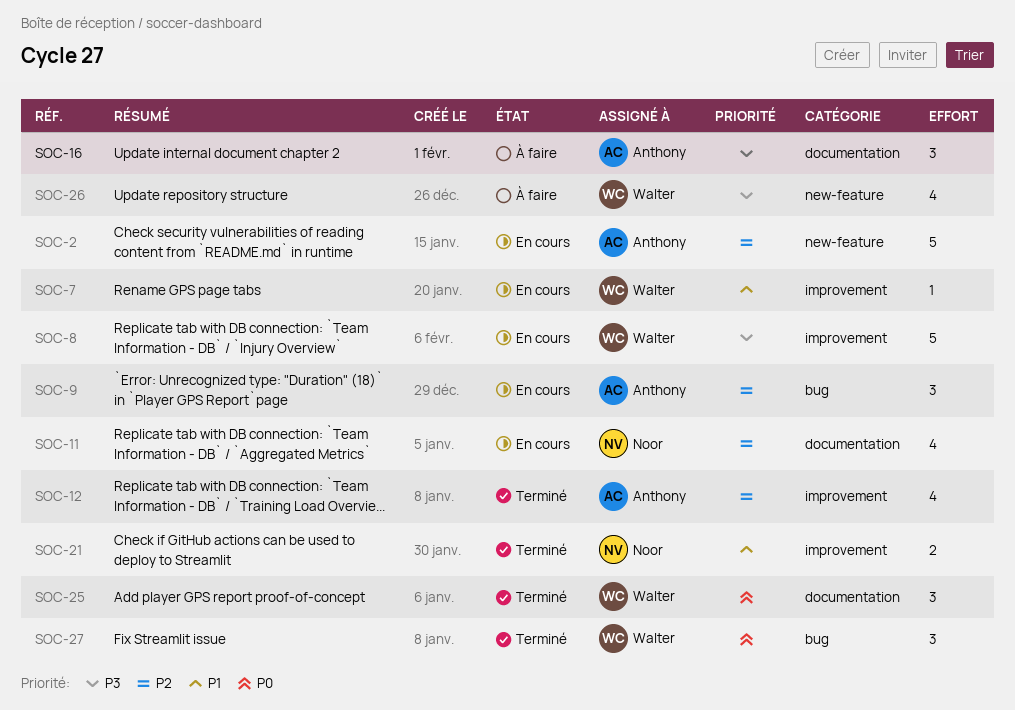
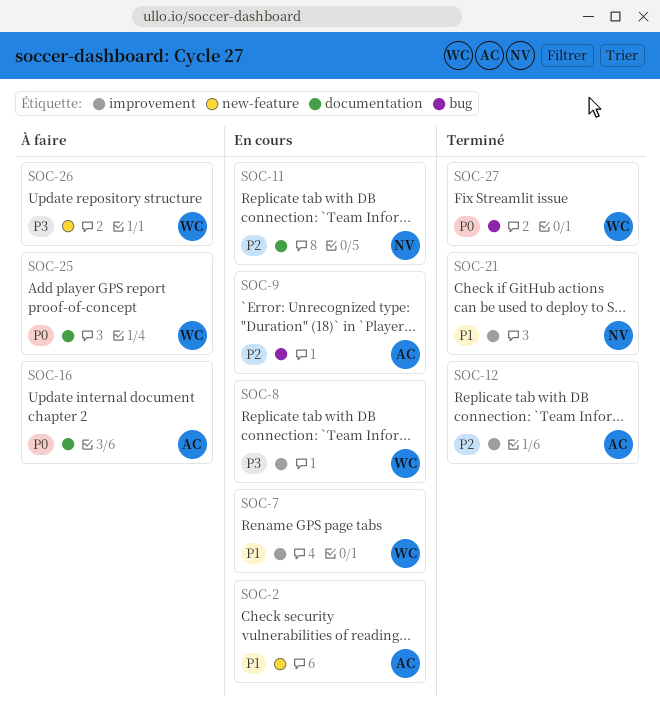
SOC-2, priority: P2 -> P1
SOC-16, priority: P3 -> P0
SOC-25, status: Terminé -> À faire

